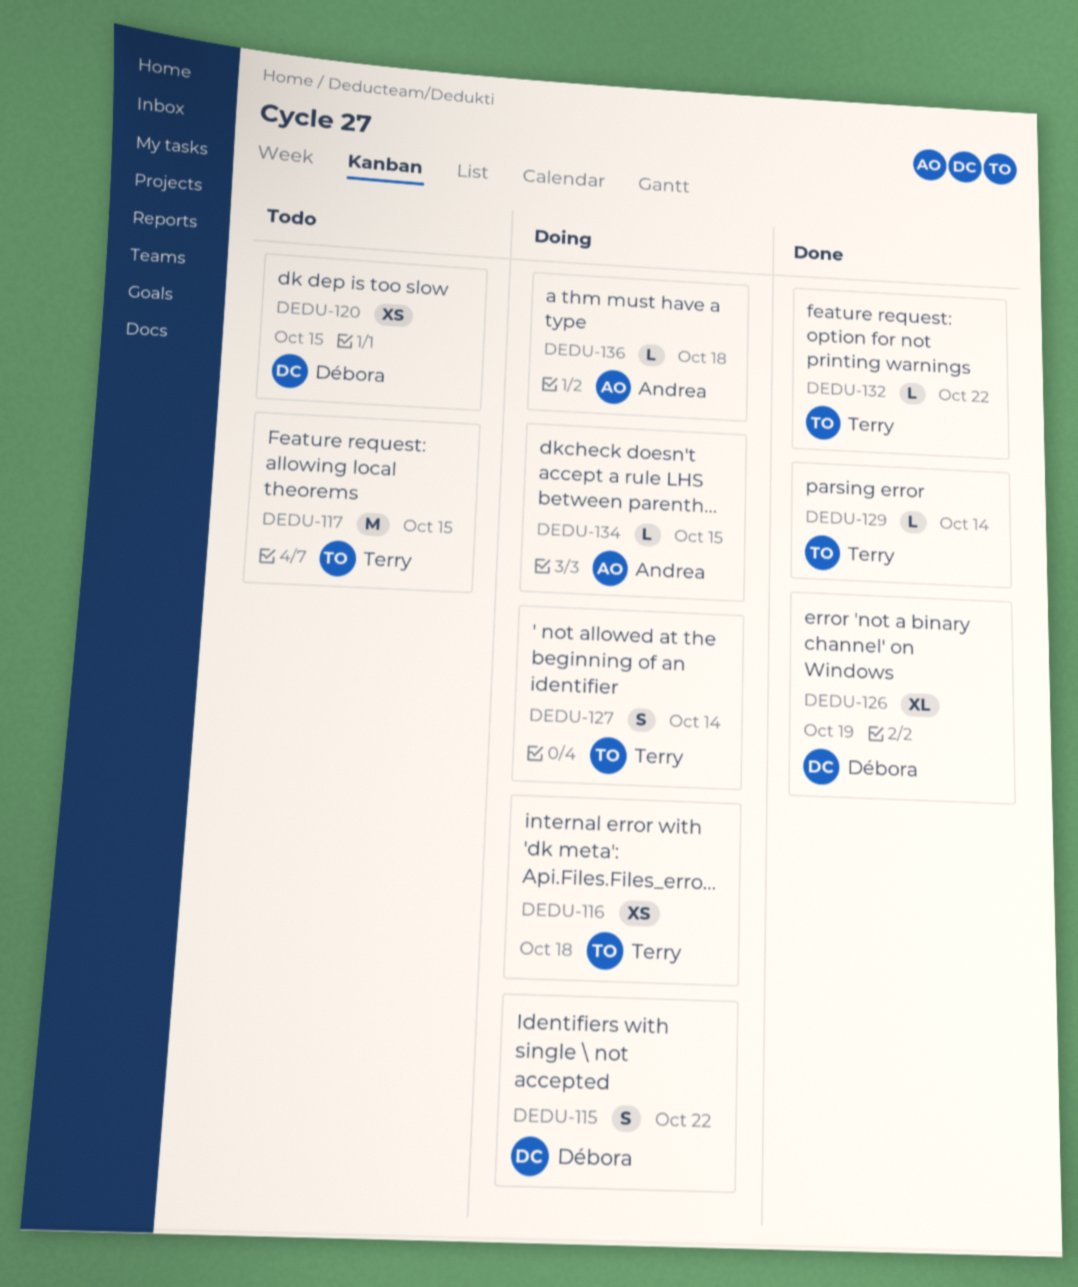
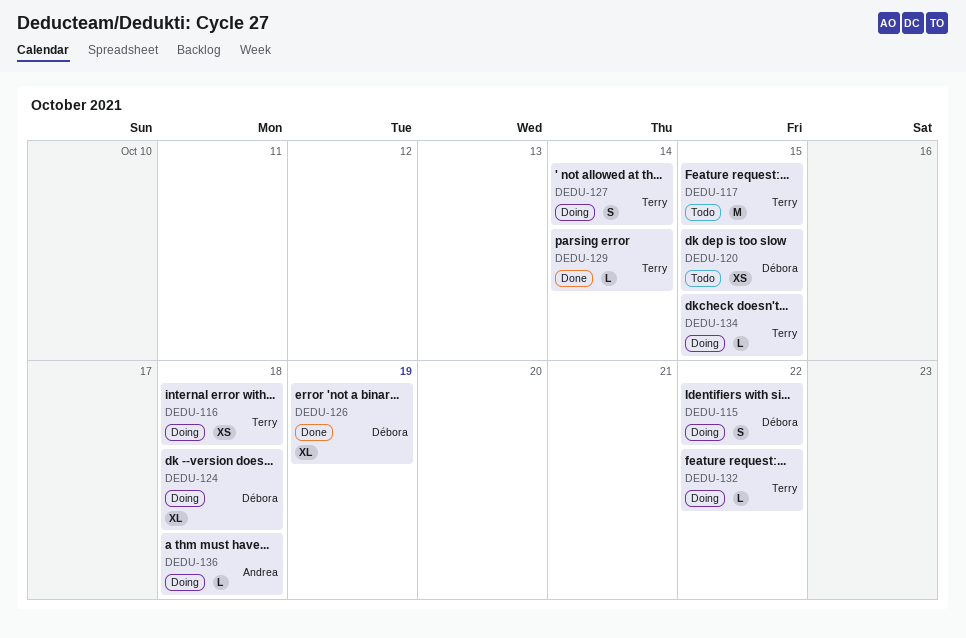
DEDU-124: none -> present
DEDU-132, status: Done -> Doing
DEDU-134, owner: Andrea -> Terry

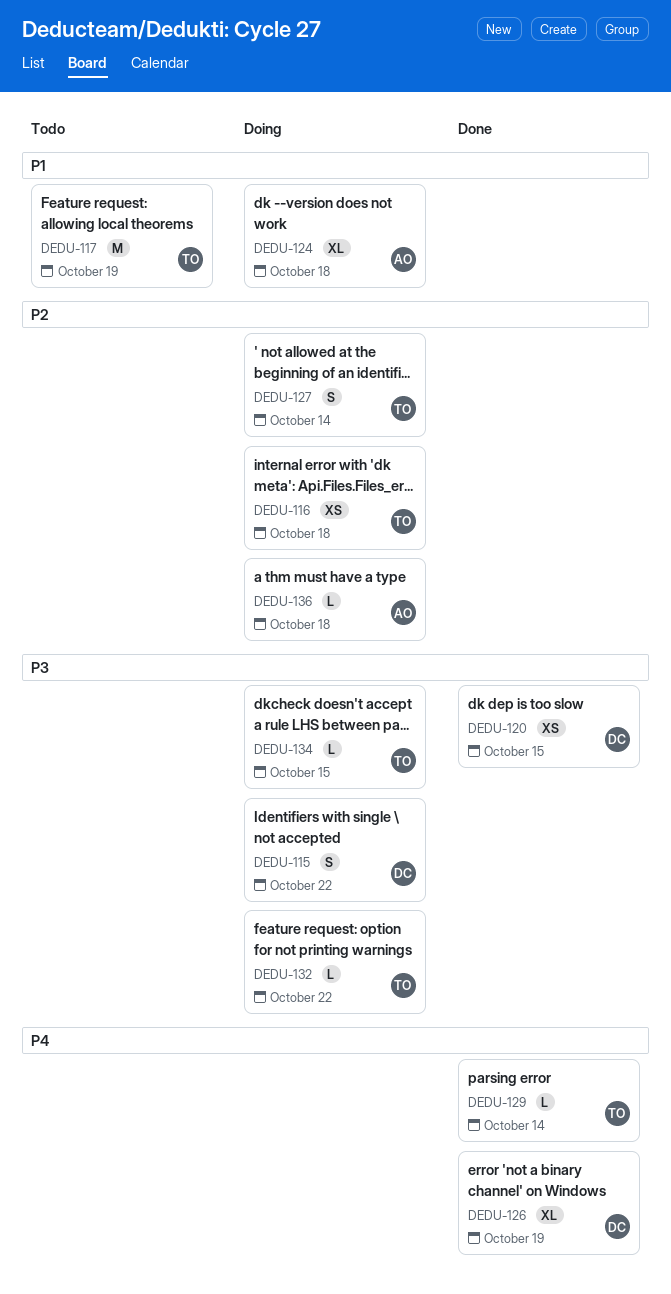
DEDU-117, due: Oct 15 -> Oct 19
DEDU-120, status: Todo -> Done
DEDU-124, owner: Débora -> Andrea

